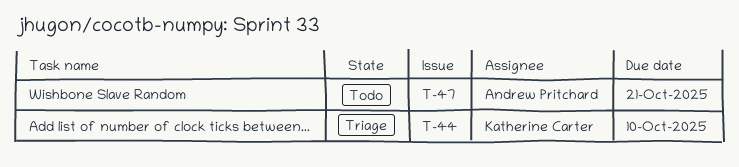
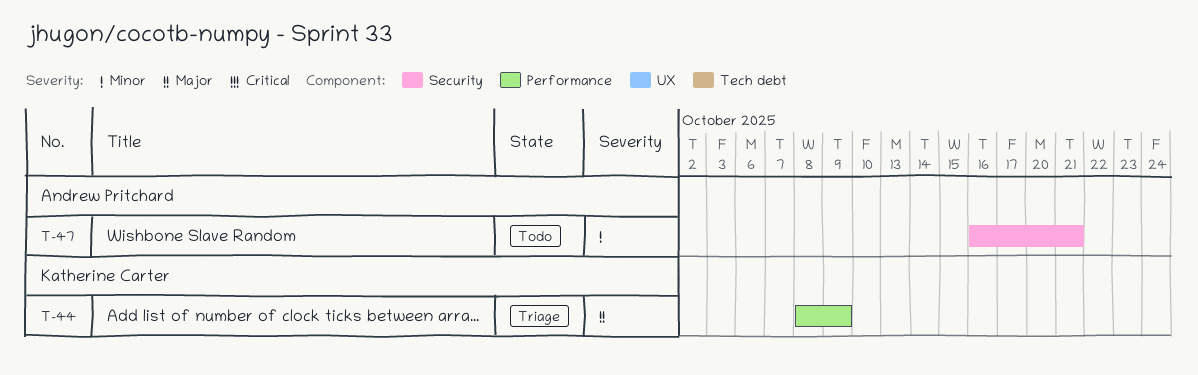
T-44, due: Oct 10 -> Oct 9

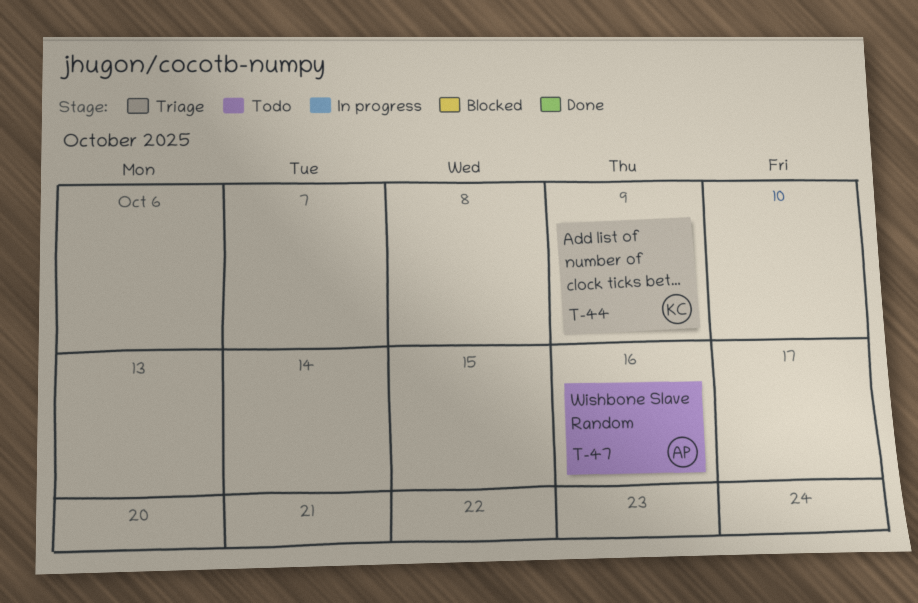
T-47, due: Oct 21 -> Oct 16

